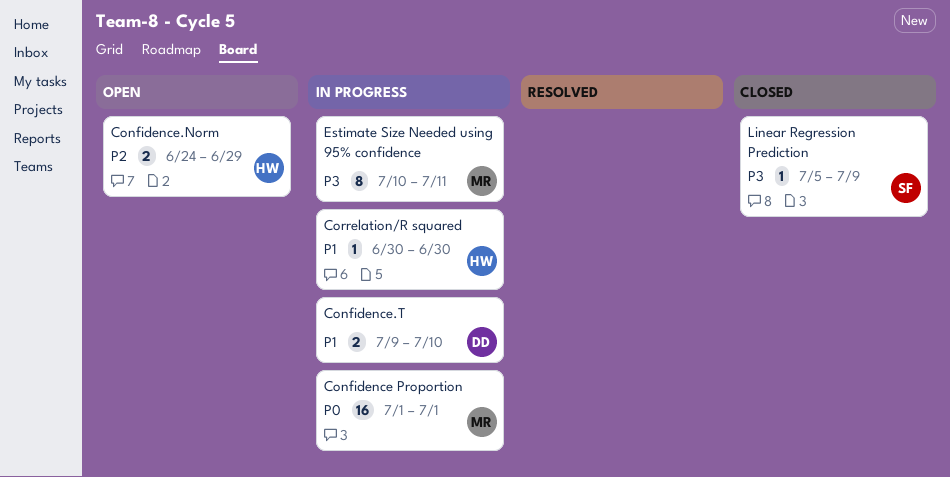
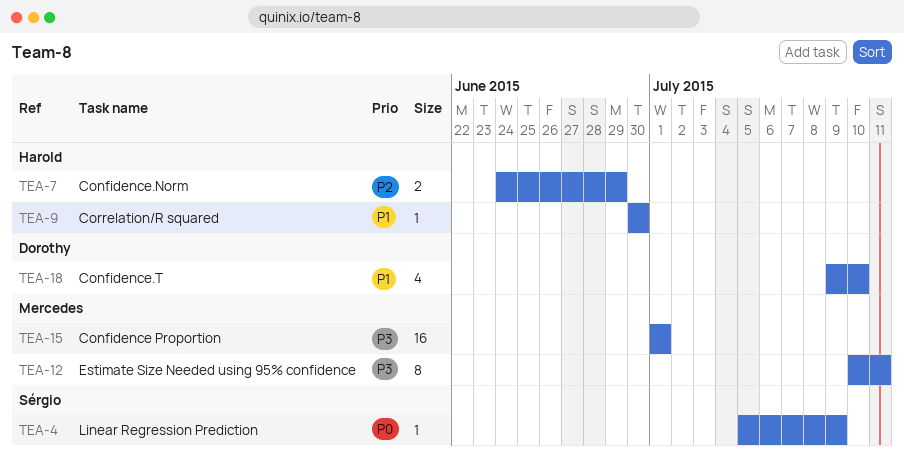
Confidence Proportion, priority: P0 -> P3
Confidence.T, estimate: 2 -> 4
Linear Regression Prediction, priority: P3 -> P0

